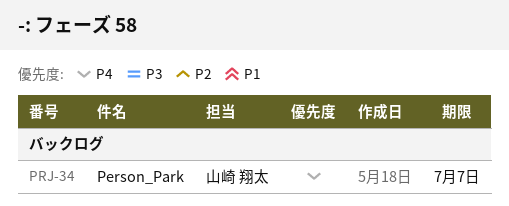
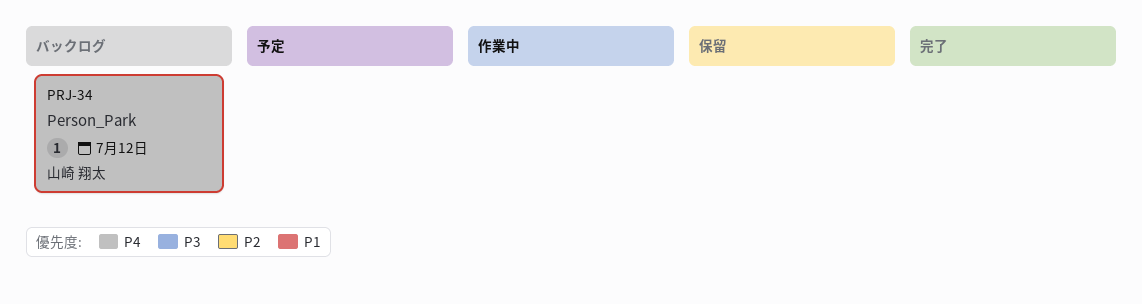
PRJ-34, due: Jul 7 -> Jul 12

